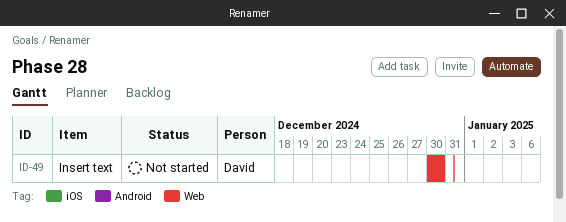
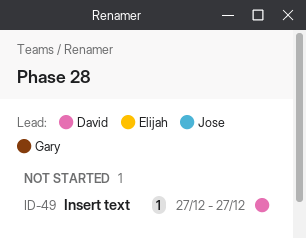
ID-49, start: Dec 30 -> Dec 27
ID-49, due: Dec 30 -> Dec 27

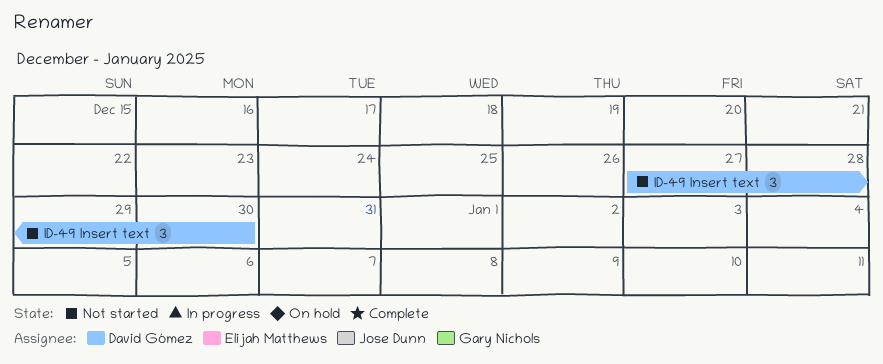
ID-49, estimate: 1 -> 3
ID-49, due: Dec 27 -> Dec 30

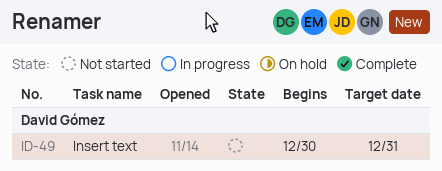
ID-49, start: Dec 27 -> Dec 30
ID-49, due: Dec 30 -> Dec 31

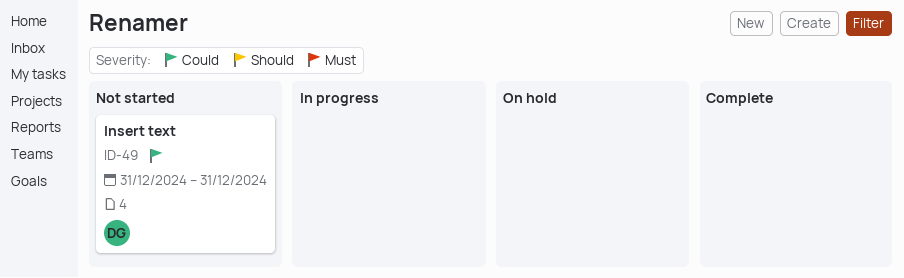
ID-49, start: Dec 30 -> Dec 31

